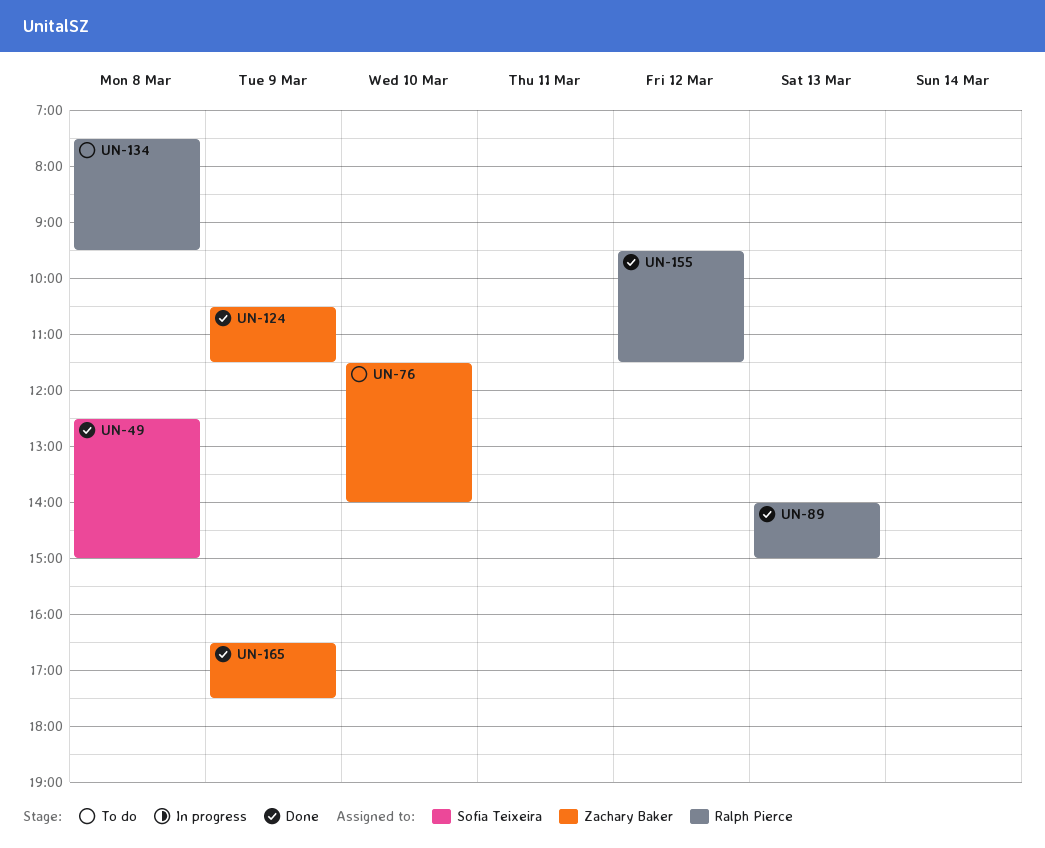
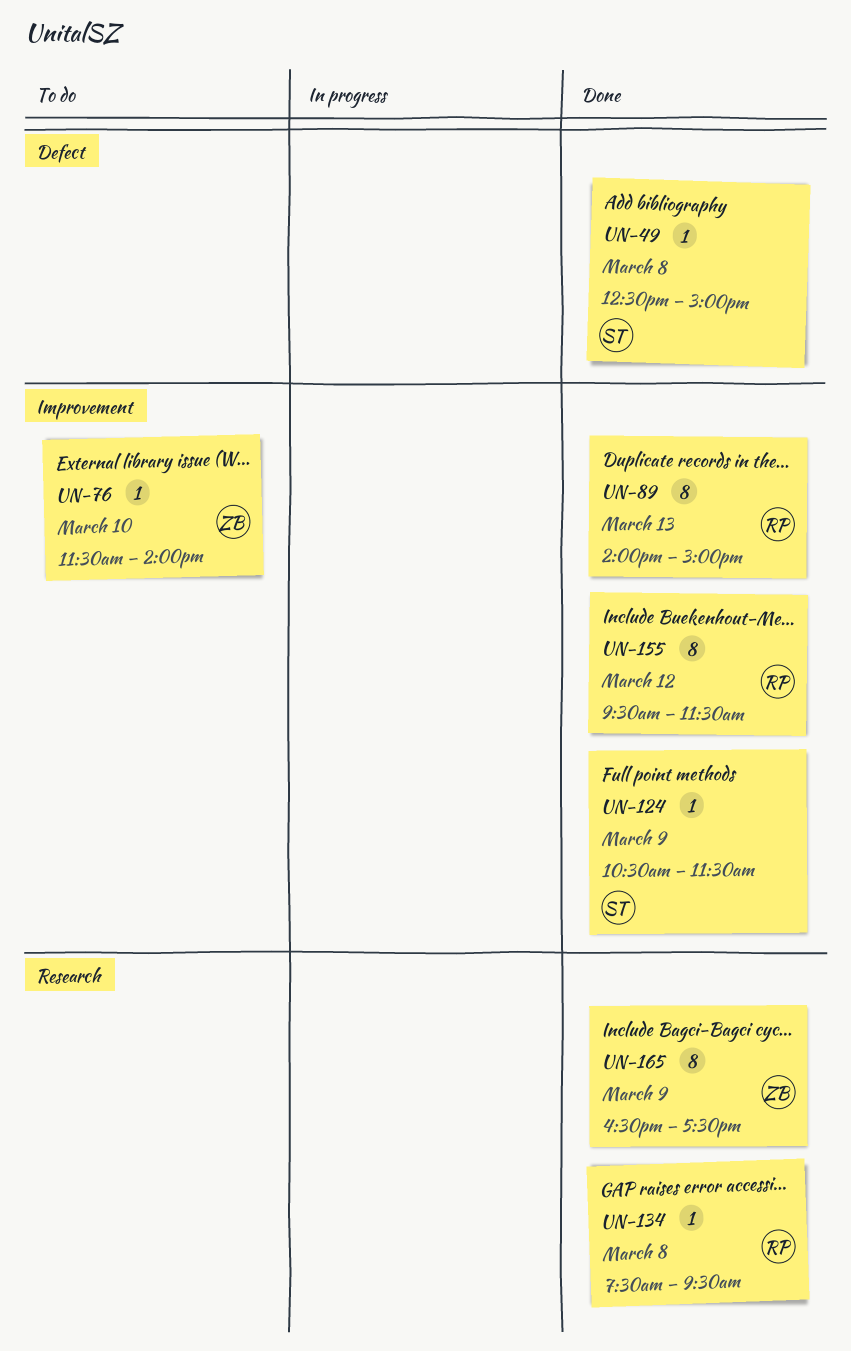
UN-124, owner: Zachary Baker -> Sofia Teixeira
UN-134, status: To do -> Done

